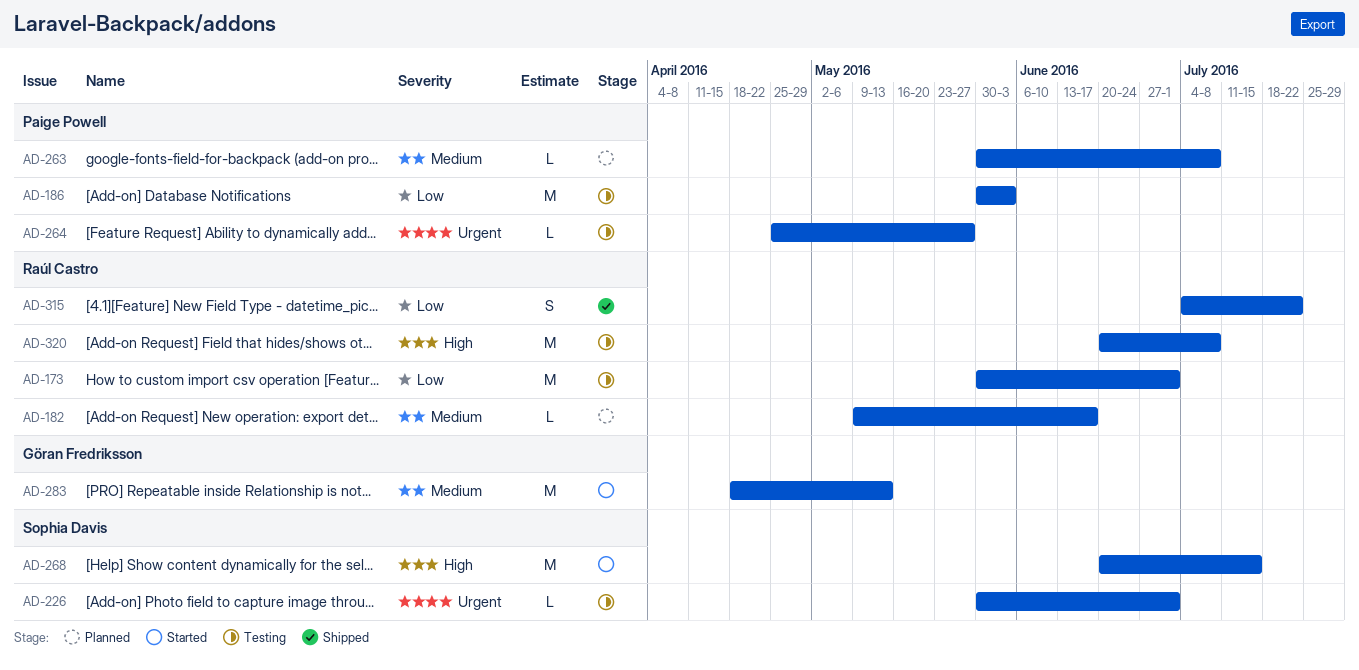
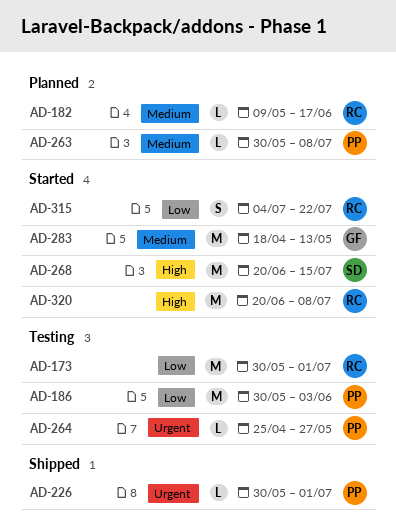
AD-226, status: Testing -> Shipped
AD-226, owner: Sophia Davis -> Paige Powell
AD-315, status: Shipped -> Started
AD-320, status: Testing -> Started

